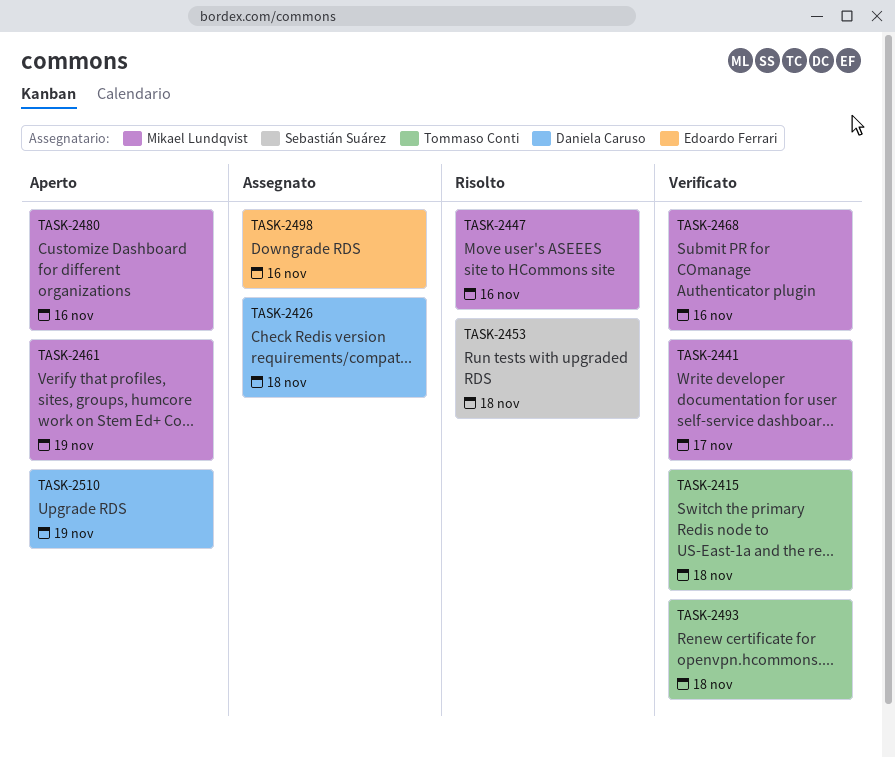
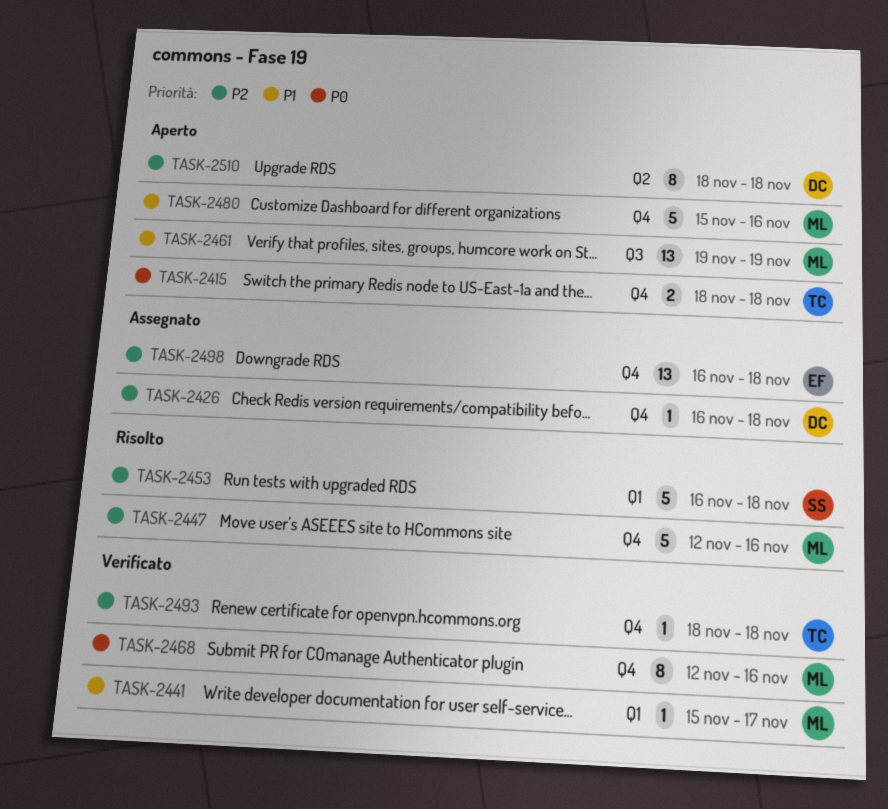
TASK-2415, status: Verificato -> Aperto
TASK-2498, due: Nov 16 -> Nov 18
TASK-2510, due: Nov 19 -> Nov 18

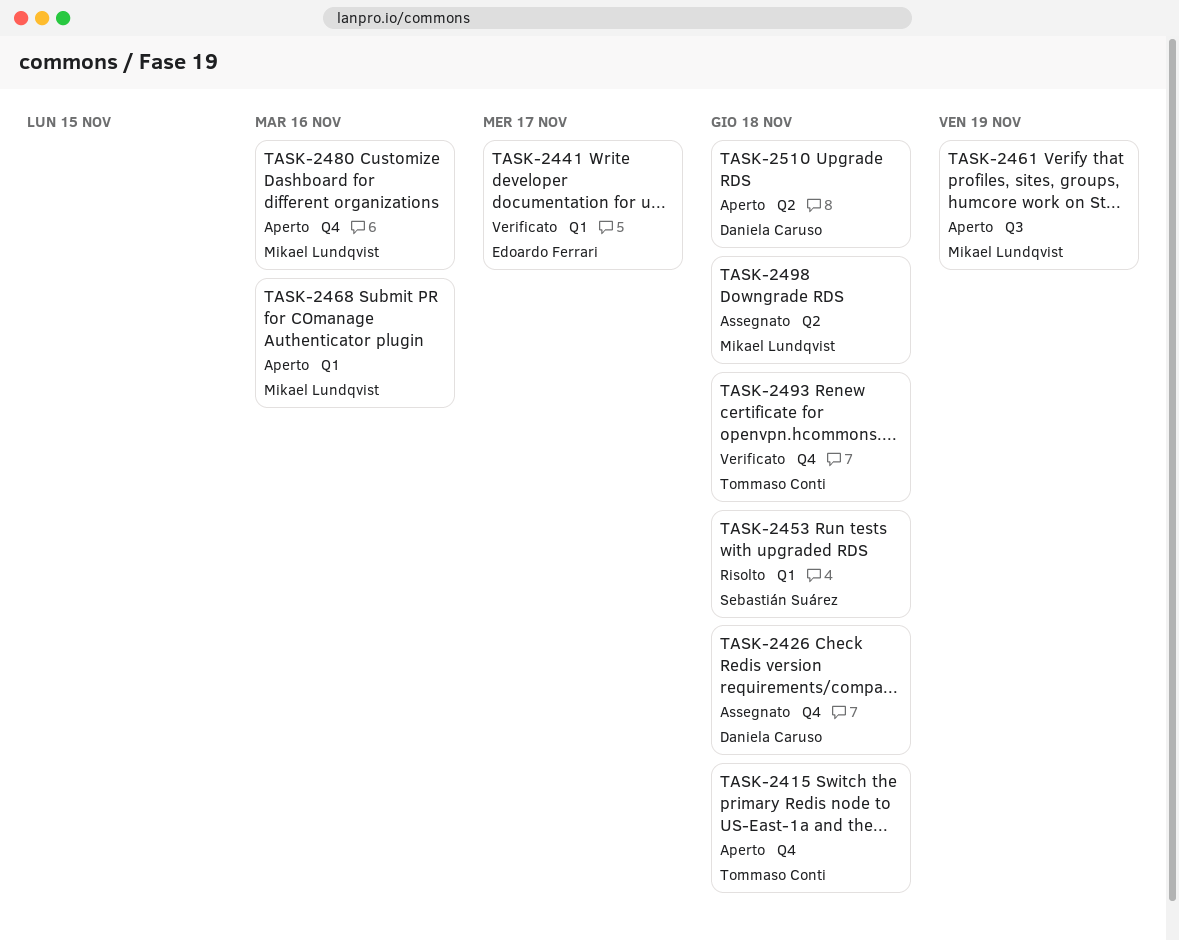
TASK-2441, owner: Mikael Lundqvist -> Edoardo Ferrari
TASK-2447: present -> none
TASK-2468, status: Verificato -> Aperto
TASK-2468, label: Q4 -> Q1
TASK-2498, owner: Edoardo Ferrari -> Mikael Lundqvist
TASK-2498, label: Q4 -> Q2

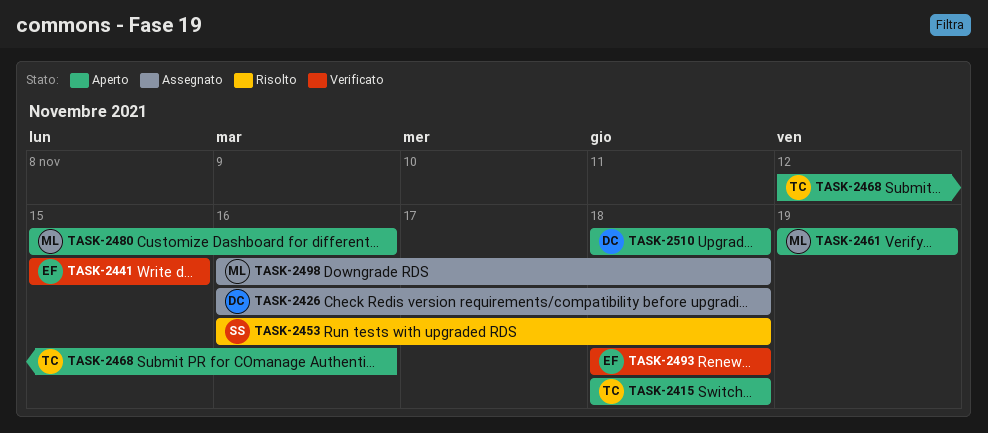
TASK-2441, due: Nov 17 -> Nov 15
TASK-2468, owner: Mikael Lundqvist -> Tommaso Conti
TASK-2493, owner: Tommaso Conti -> Edoardo Ferrari

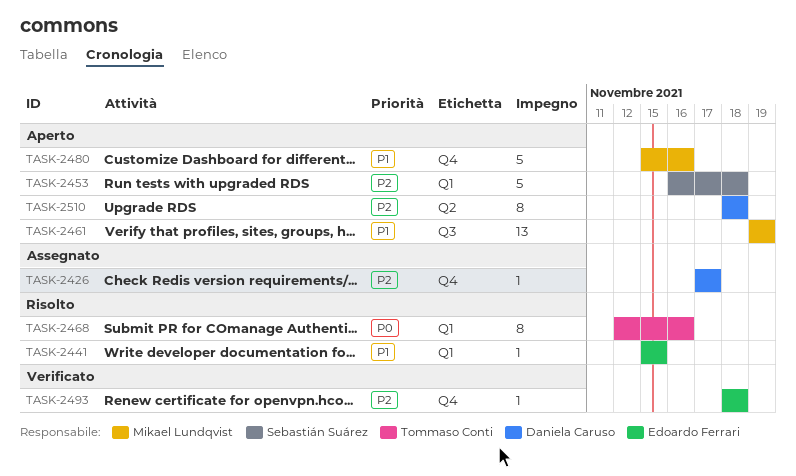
TASK-2415: present -> none
TASK-2426, start: Nov 16 -> Nov 17
TASK-2426, due: Nov 18 -> Nov 17
TASK-2441, status: Verificato -> Risolto
TASK-2453, status: Risolto -> Aperto
TASK-2468, status: Aperto -> Risolto
TASK-2498: present -> none

